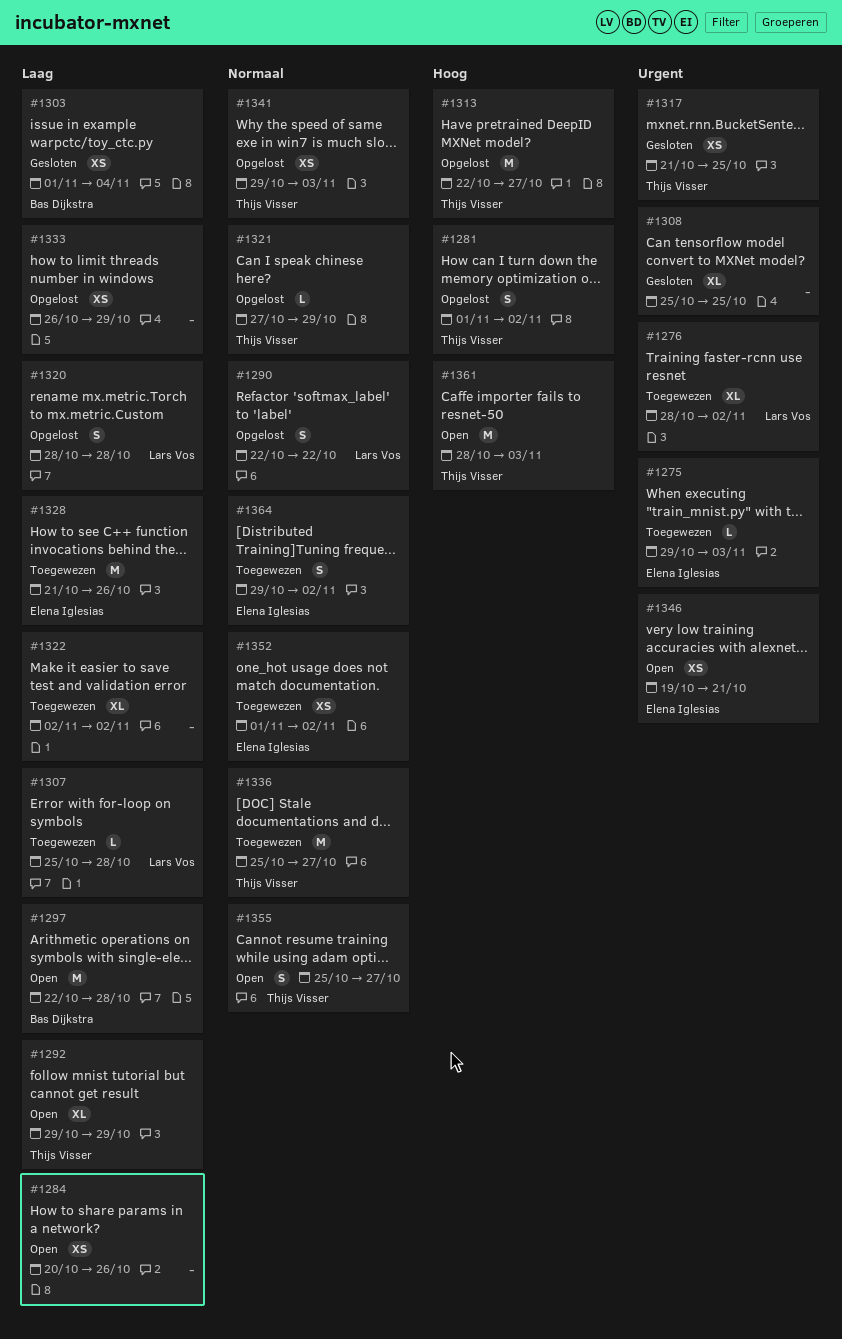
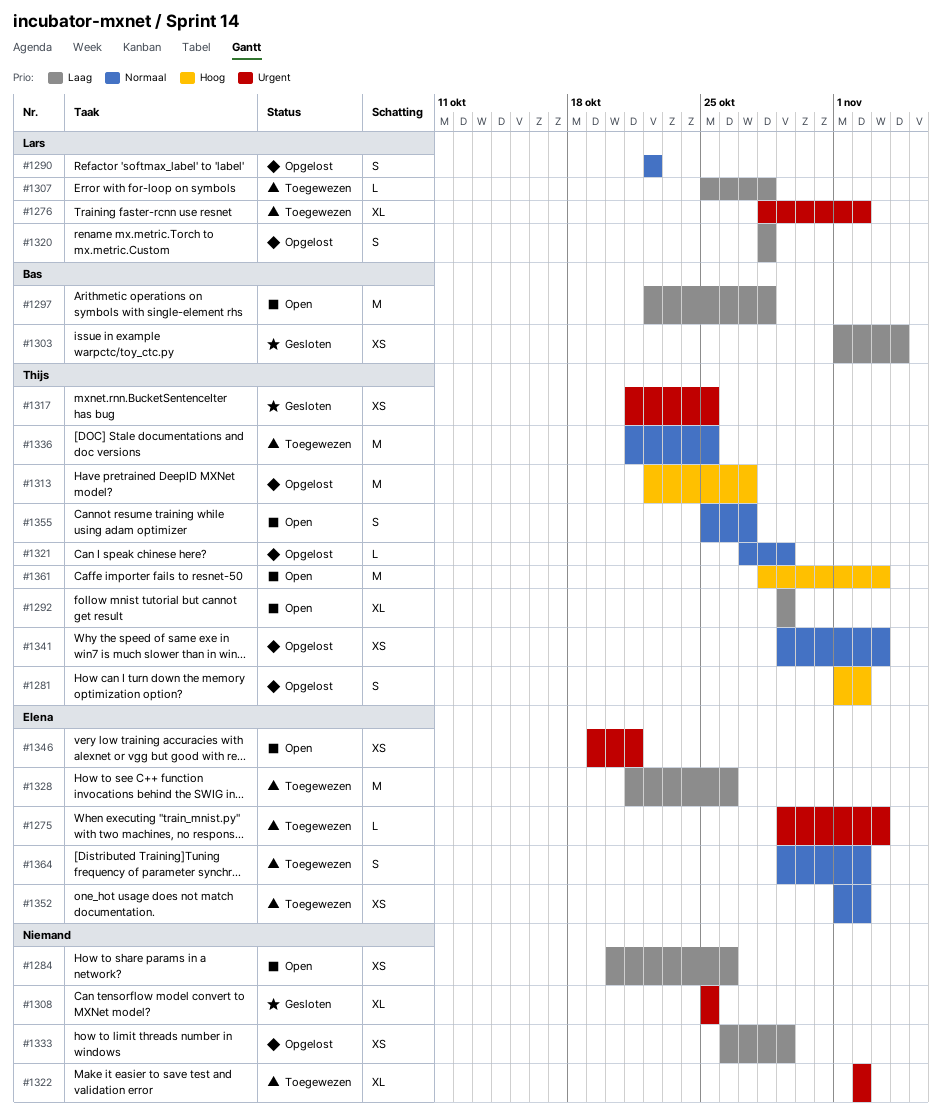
#1322, priority: Laag -> Urgent
#1336, start: Oct 25 -> Oct 21
#1336, due: Oct 27 -> Oct 25

